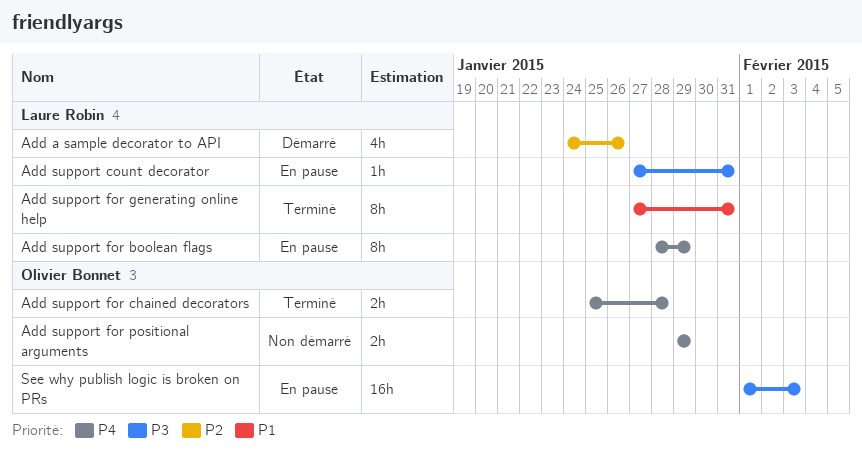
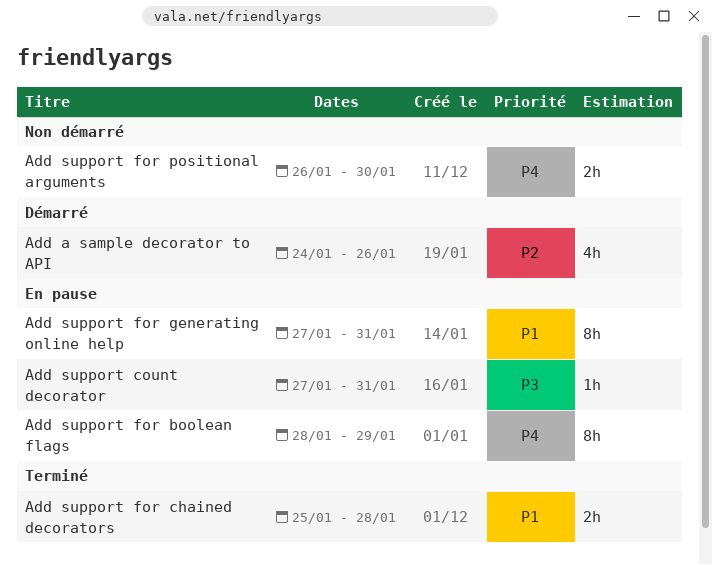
Add support for chained decorators, priority: P4 -> P1
Add support for generating online help, status: Terminé -> En pause
Add support for positional arguments, start: Jan 29 -> Jan 26
Add support for positional arguments, due: Jan 29 -> Jan 30
See why publish logic is broken on PRs: present -> none

